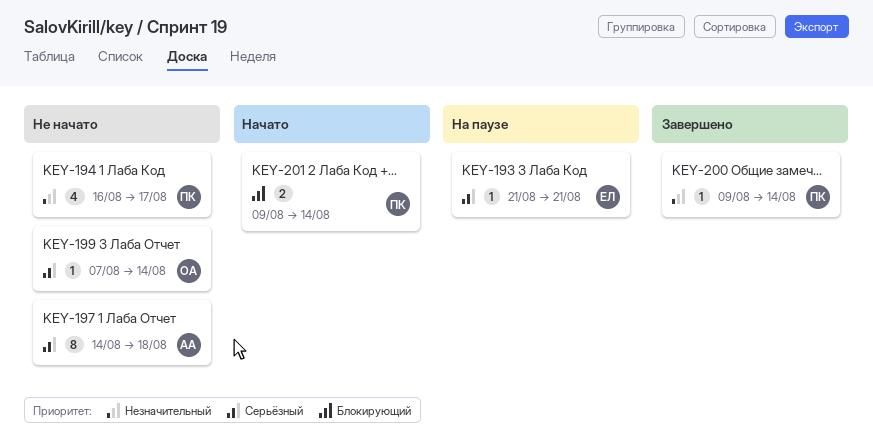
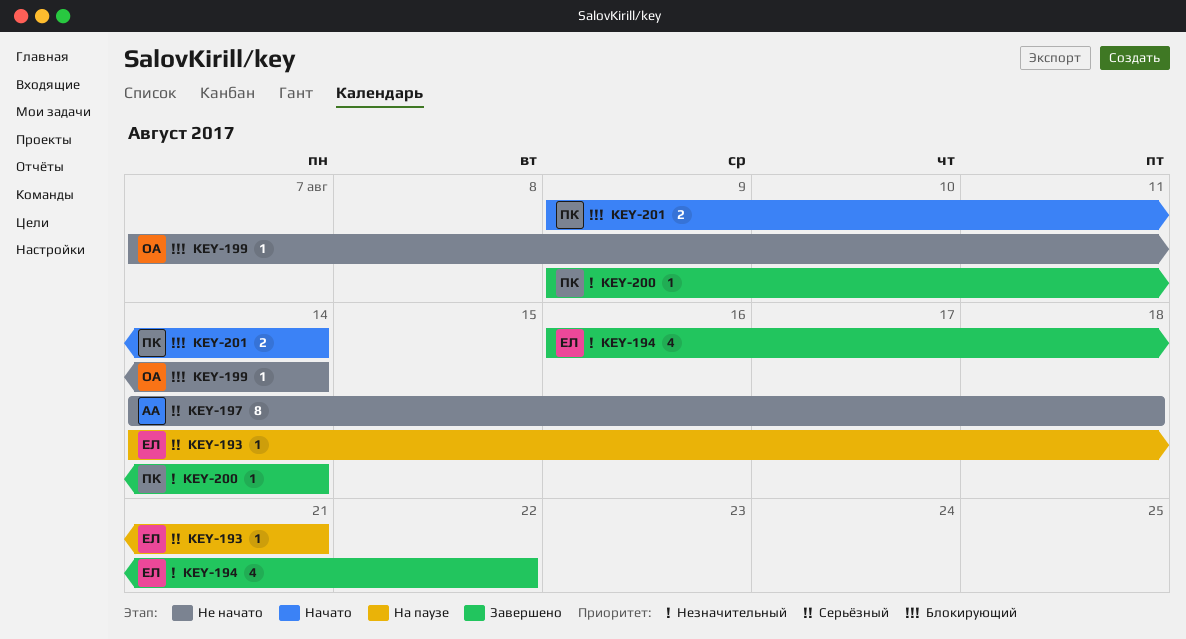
KEY-193, start: Aug 21 -> Aug 14
KEY-194, status: Не начато -> Завершено
KEY-194, owner: ПК -> ЕЛ
KEY-194, due: Aug 17 -> Aug 22
KEY-199, priority: Серьёзный -> Блокирующий

